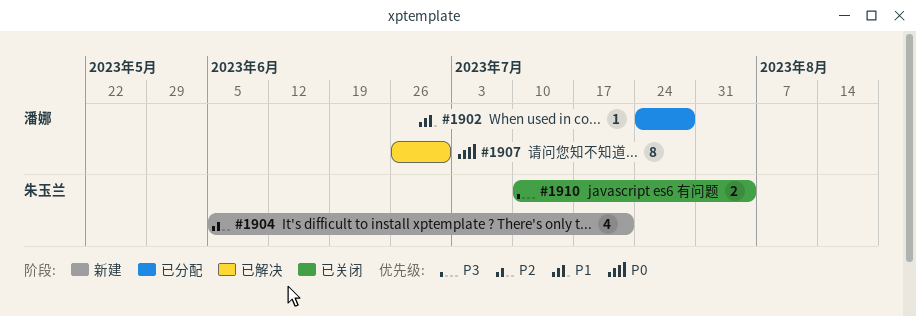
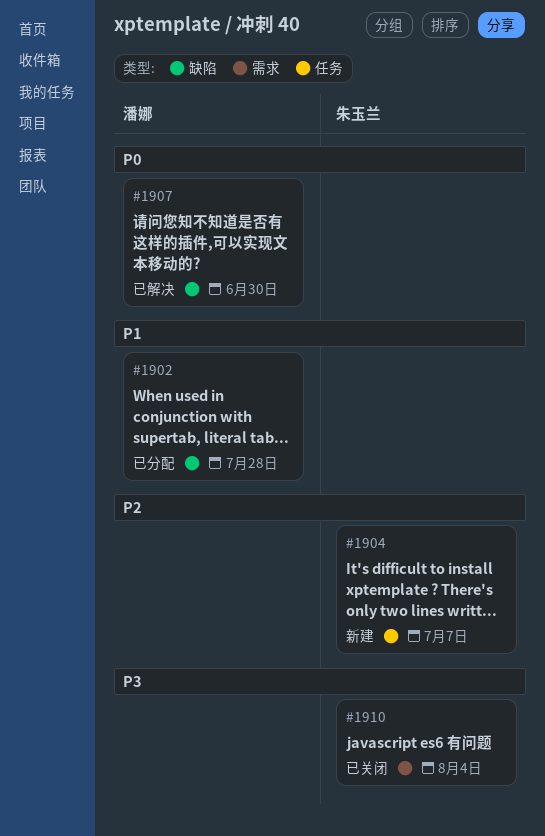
#1904, due: Jul 21 -> Jul 7

